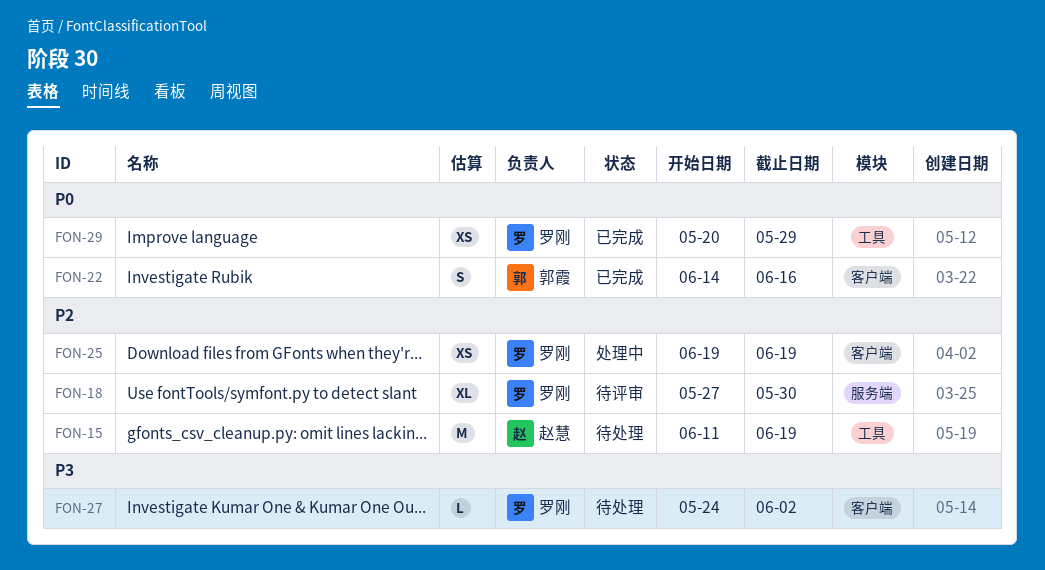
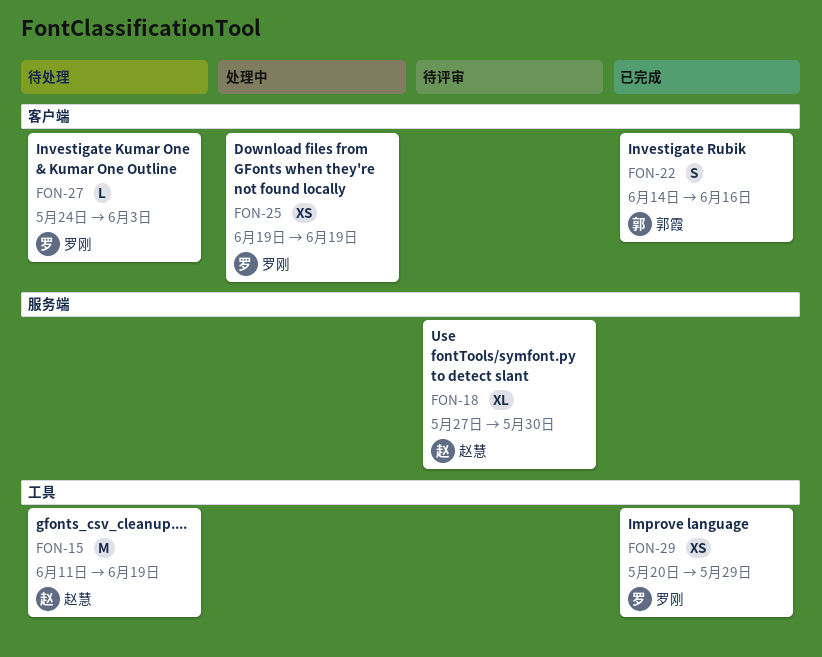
FON-18, owner: 罗刚 -> 赵慧
FON-27, due: Jun 2 -> Jun 3

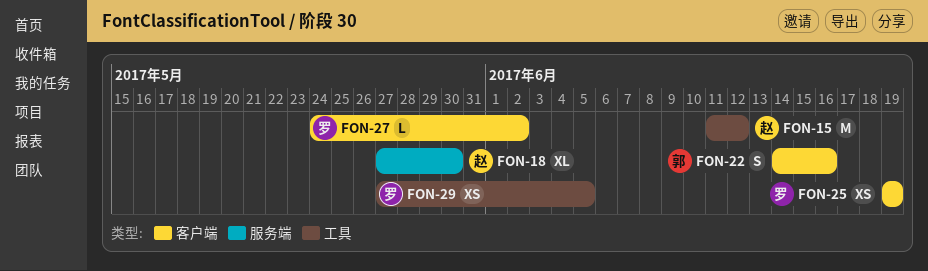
FON-15, due: Jun 19 -> Jun 12
FON-27, due: Jun 3 -> Jun 2
FON-29, start: May 20 -> May 27
FON-29, due: May 29 -> Jun 5

